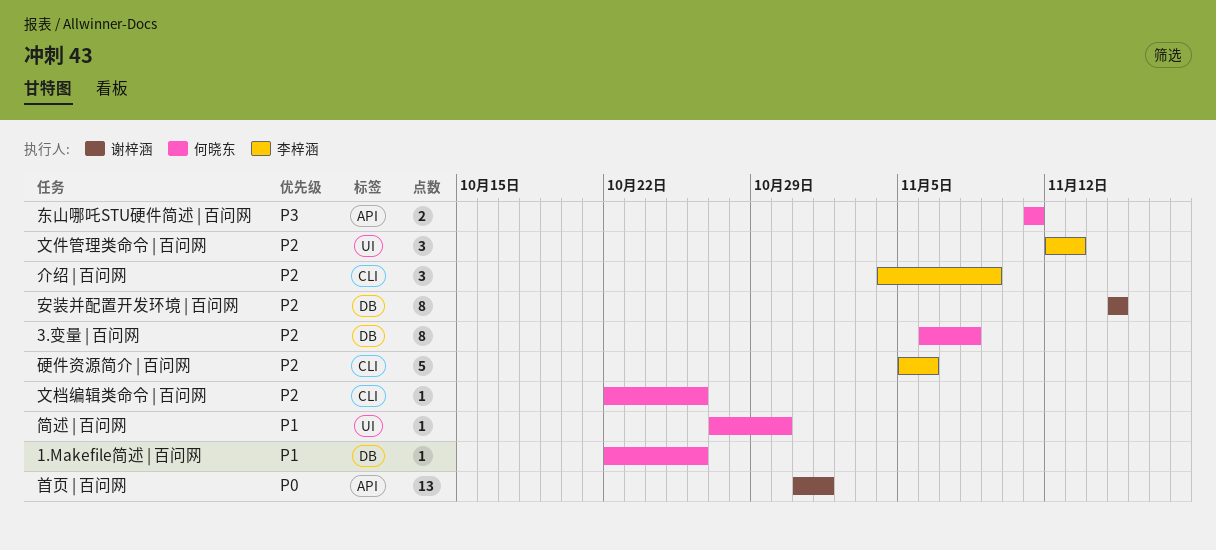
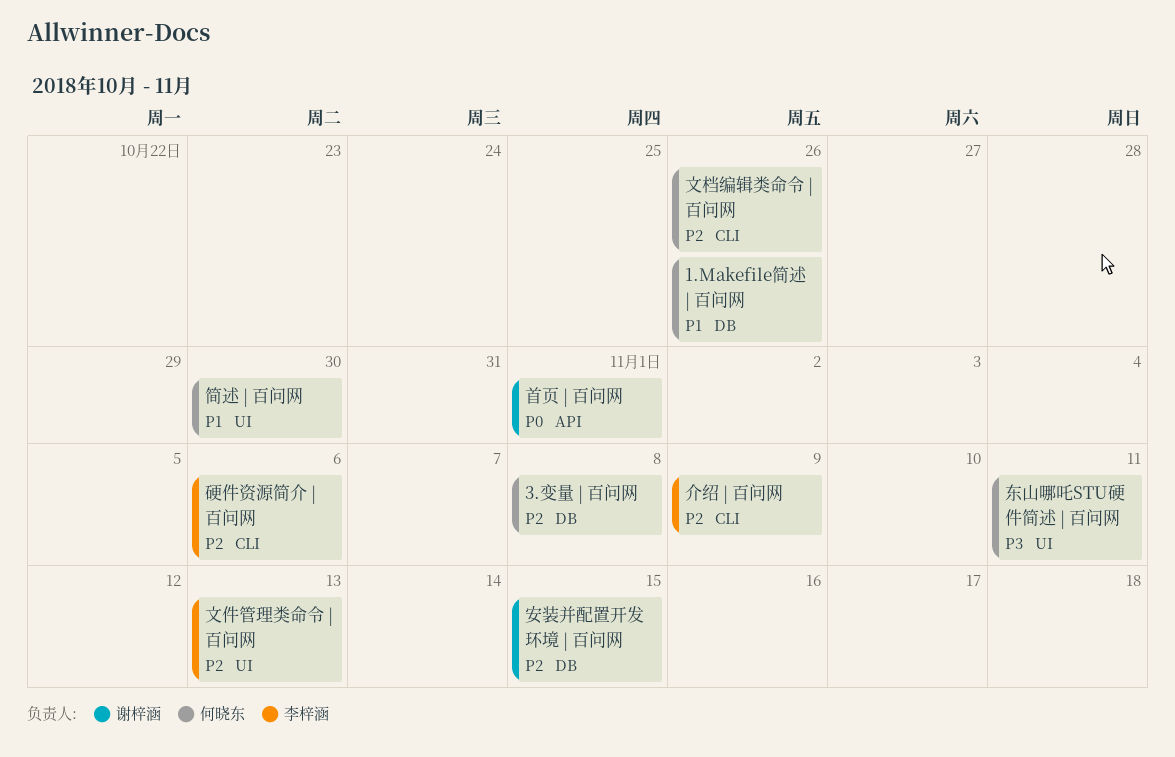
东山哪吒STU硬件简述 | 百问网, label: API -> UI

